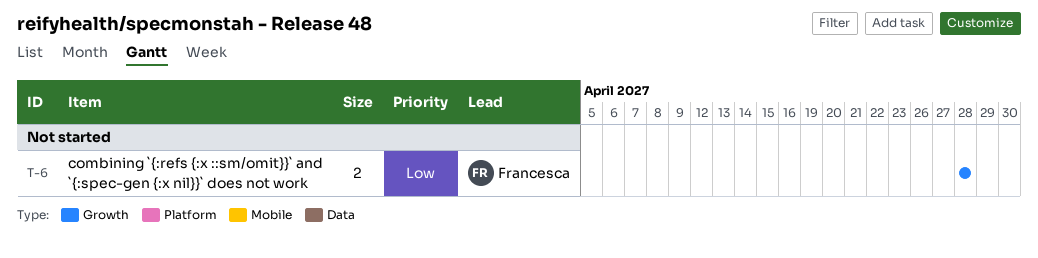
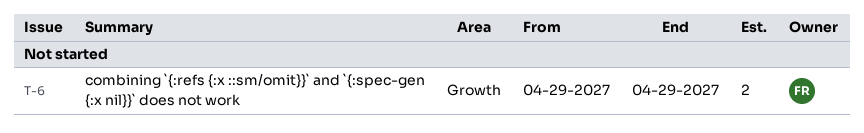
T-6, start: Apr 28 -> Apr 29
T-6, due: Apr 28 -> Apr 29

